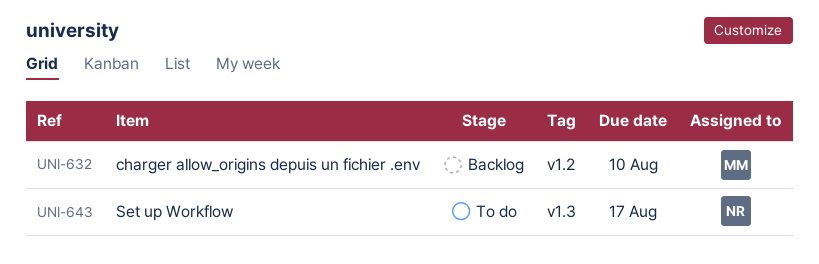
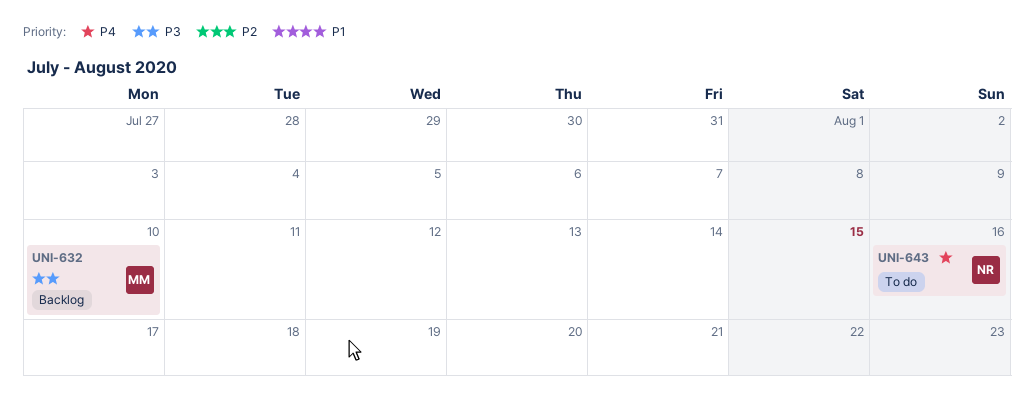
UNI-643, due: Aug 17 -> Aug 16

